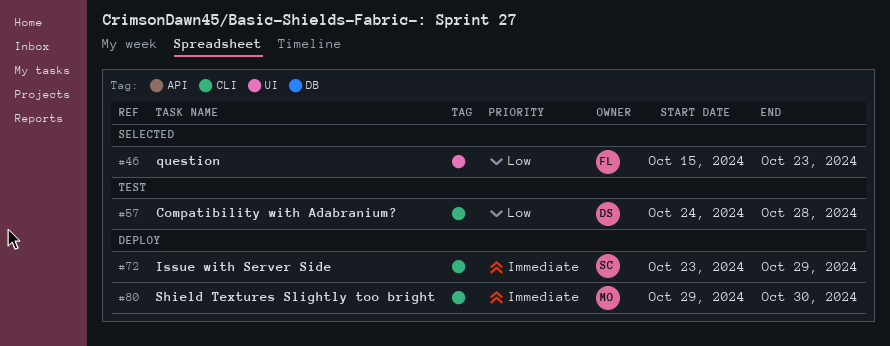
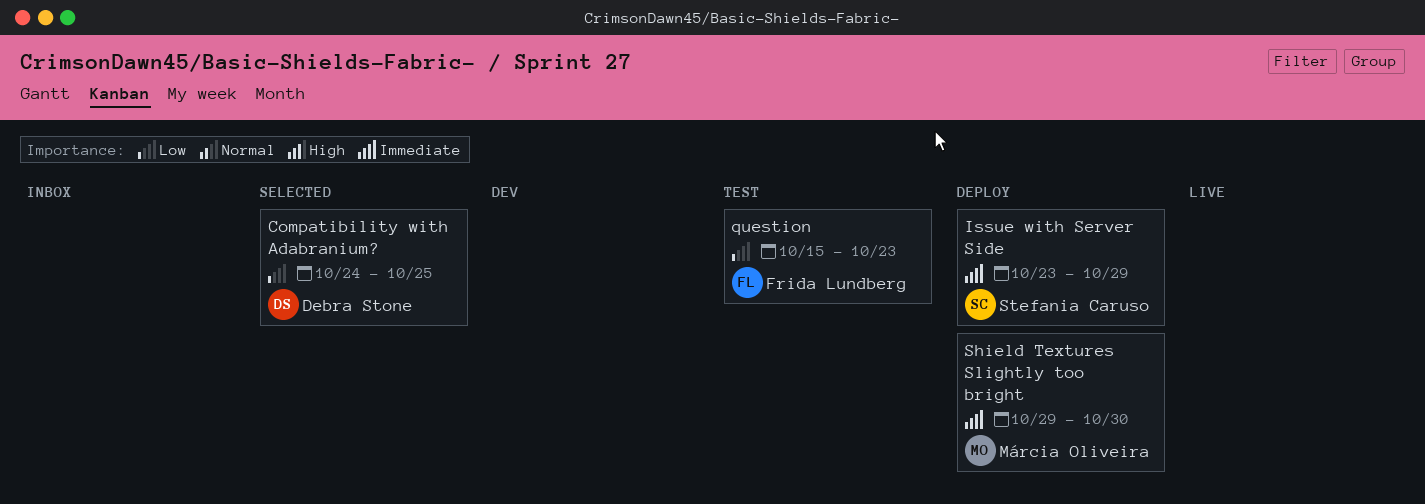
Compatibility with Adabranium?, status: Test -> Selected
Compatibility with Adabranium?, due: Oct 28 -> Oct 25
question, status: Selected -> Test

